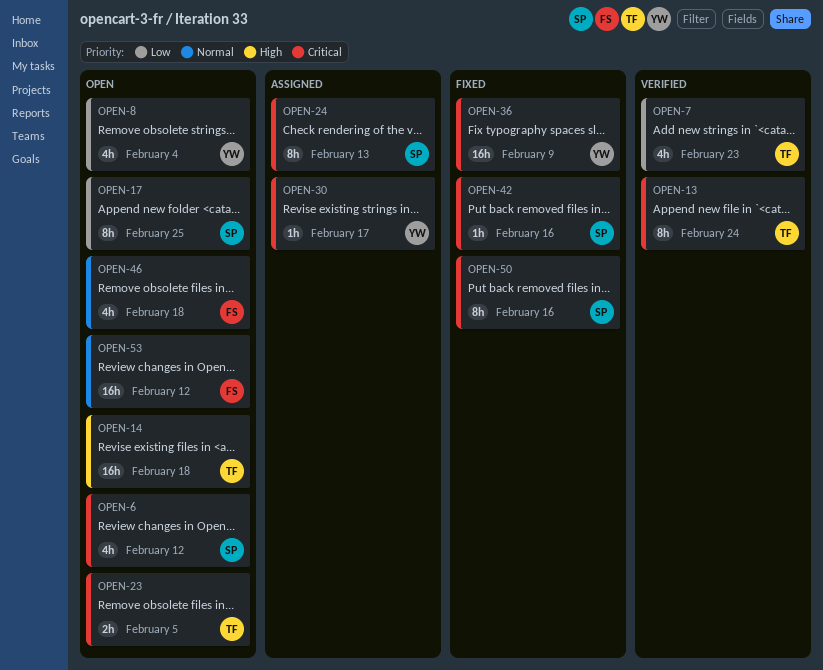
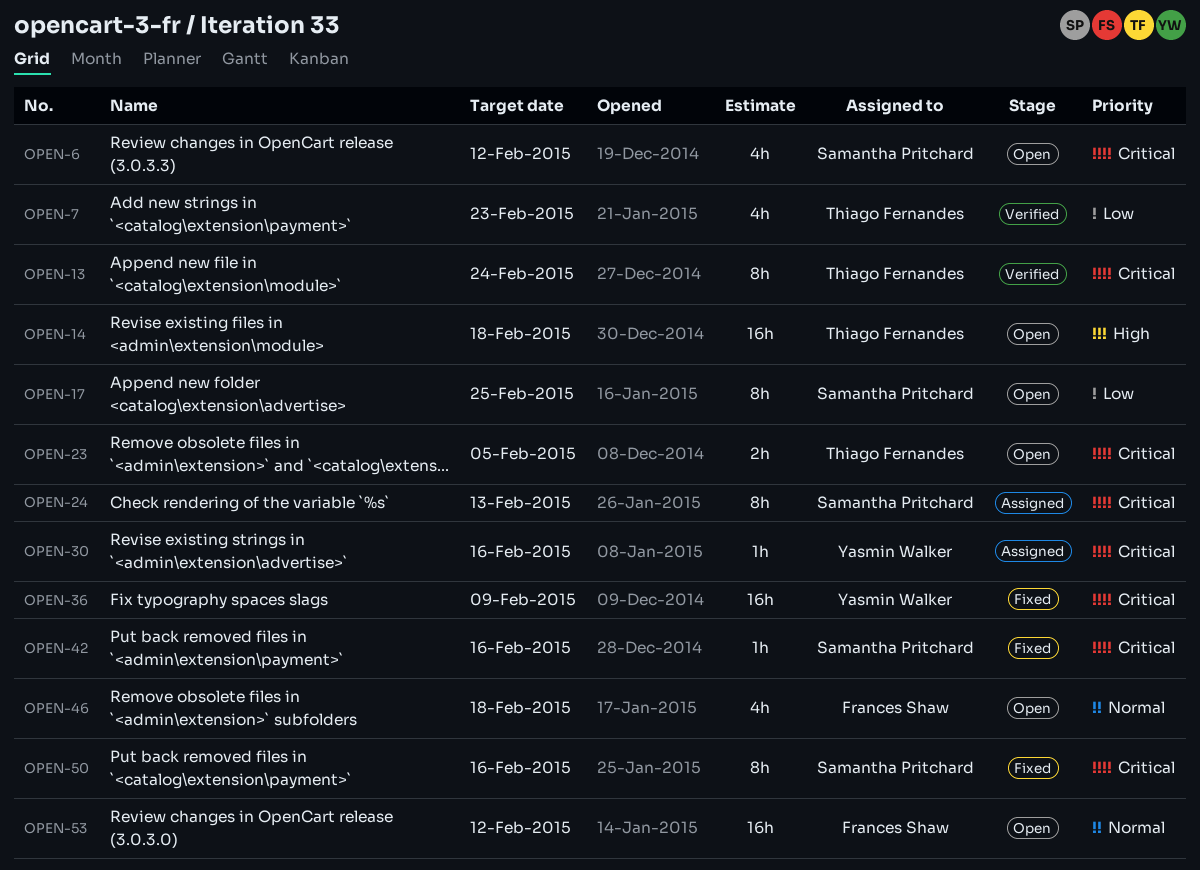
OPEN-8: present -> none
OPEN-30, due: Feb 17 -> Feb 16

